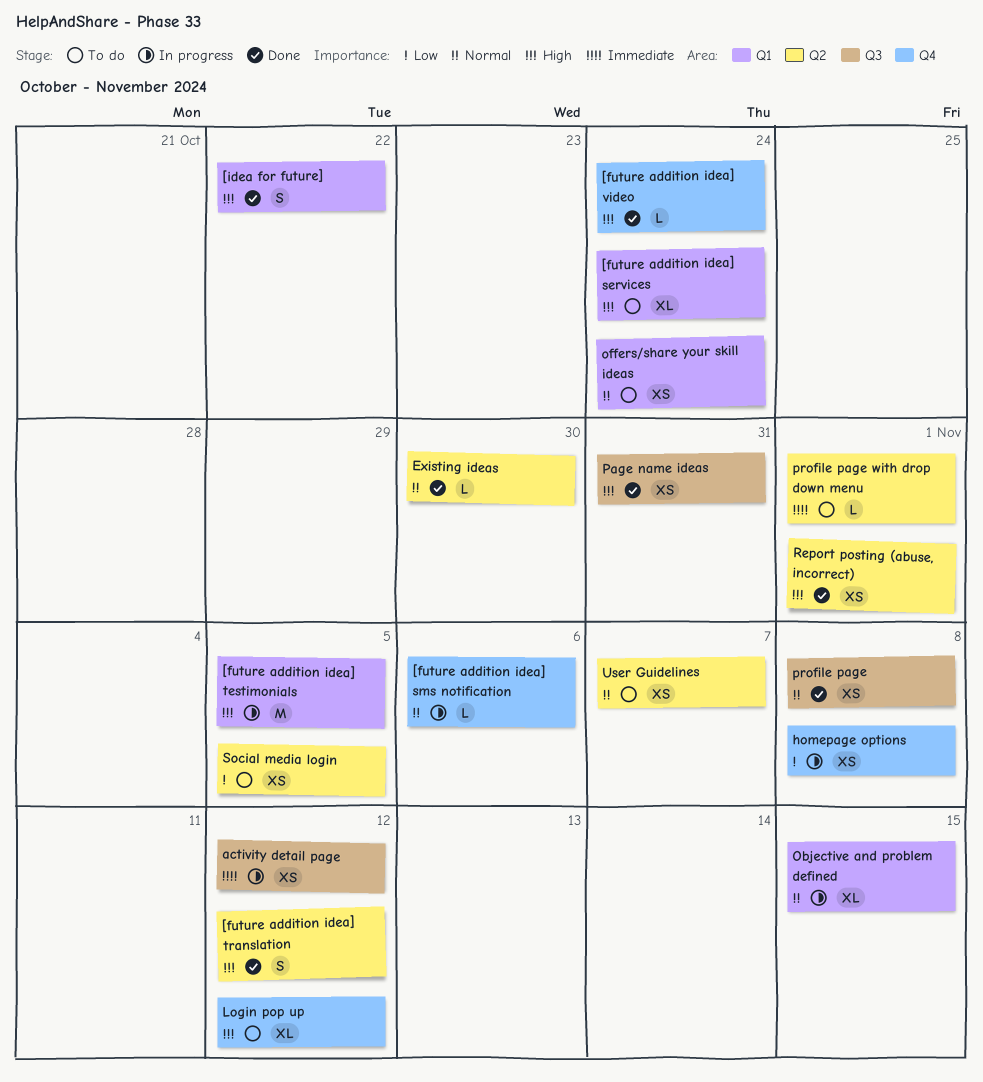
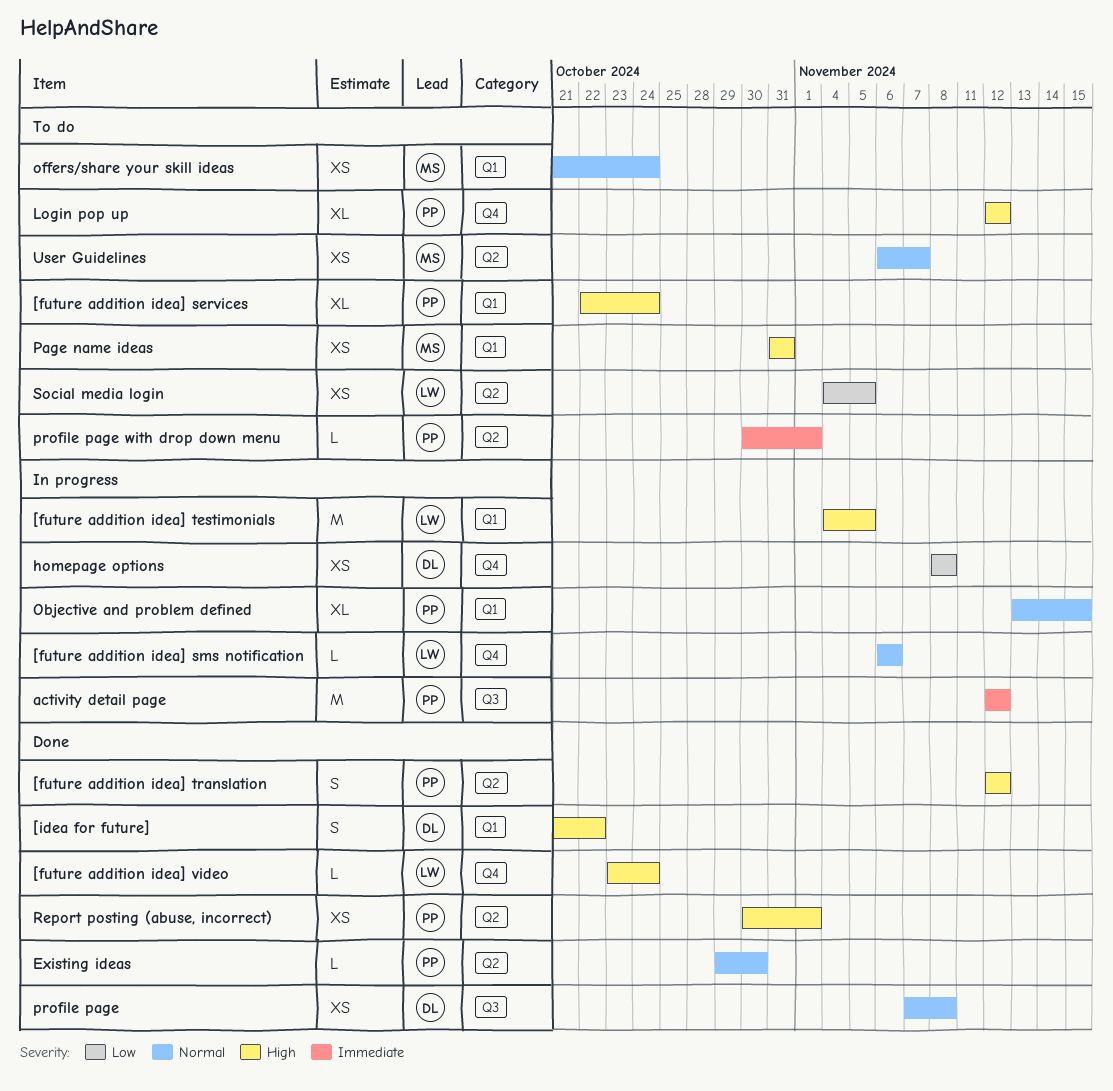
activity detail page, estimate: XS -> M
Page name ideas, status: Done -> To do
Page name ideas, label: Q3 -> Q1

